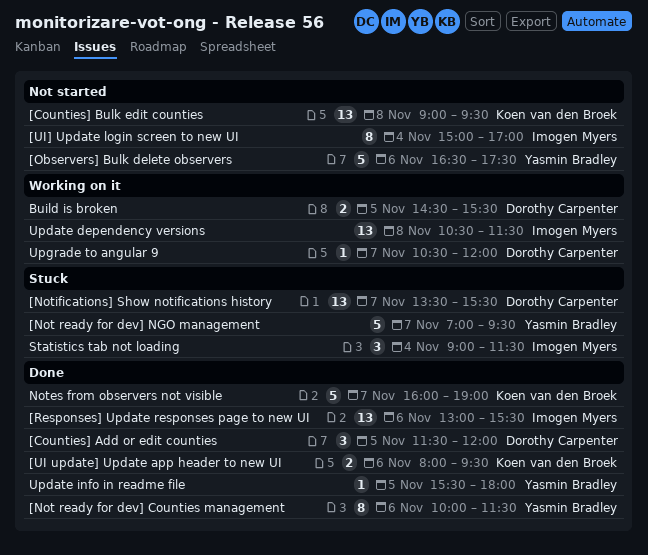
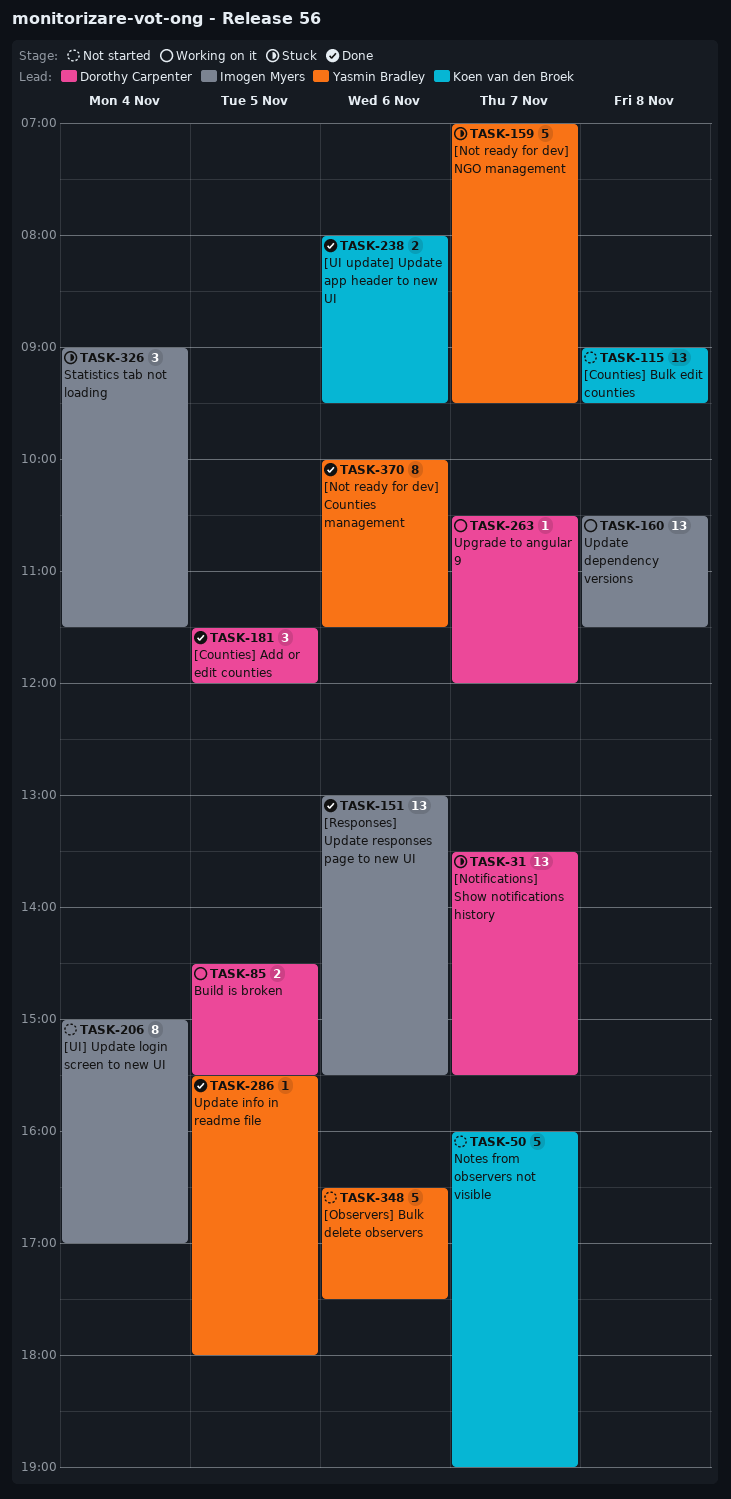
Notes from observers not visible, status: Done -> Not started

